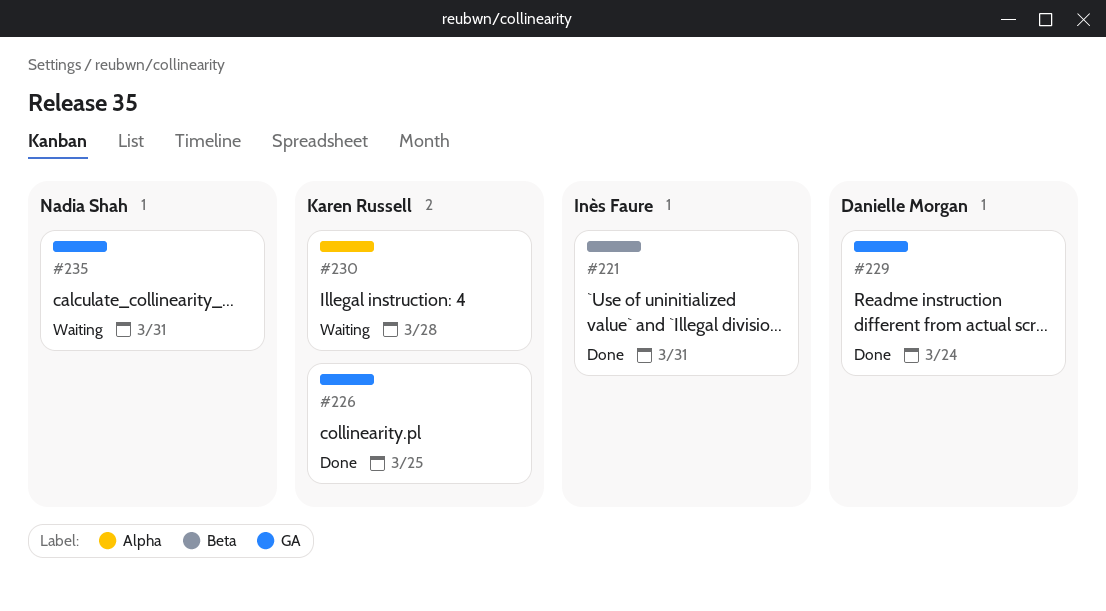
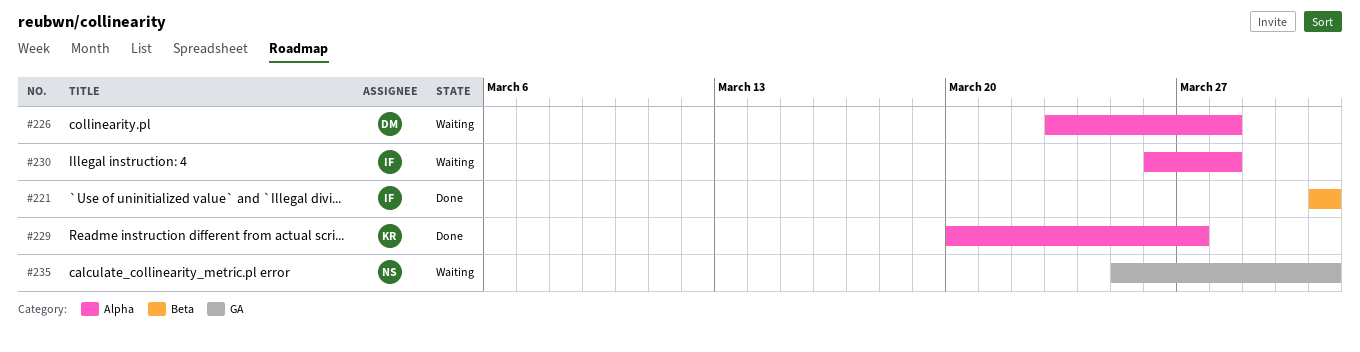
#226, status: Done -> Waiting
#226, owner: Karen Russell -> Danielle Morgan
#226, label: GA -> Alpha
#226, due: Mar 25 -> Mar 28
#229, owner: Danielle Morgan -> Karen Russell
#229, label: GA -> Alpha
#229, due: Mar 24 -> Mar 27
#230, owner: Karen Russell -> Inès Faure

